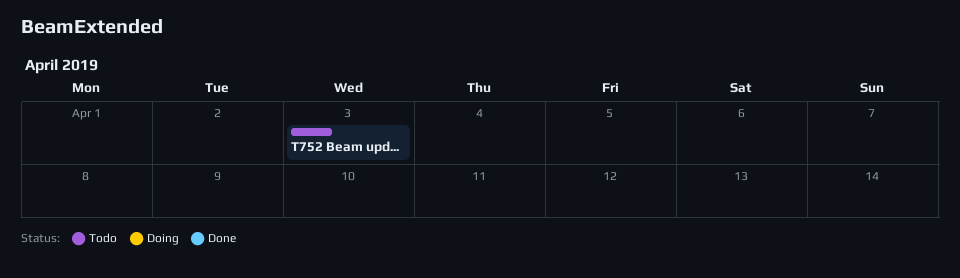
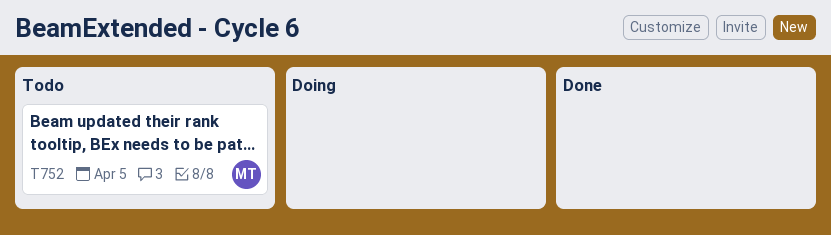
T752, due: Apr 3 -> Apr 5

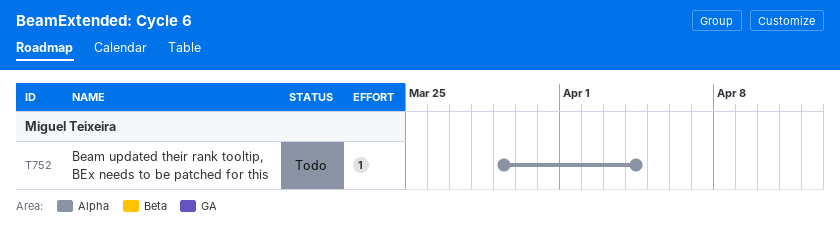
T752, due: Apr 5 -> Apr 4

